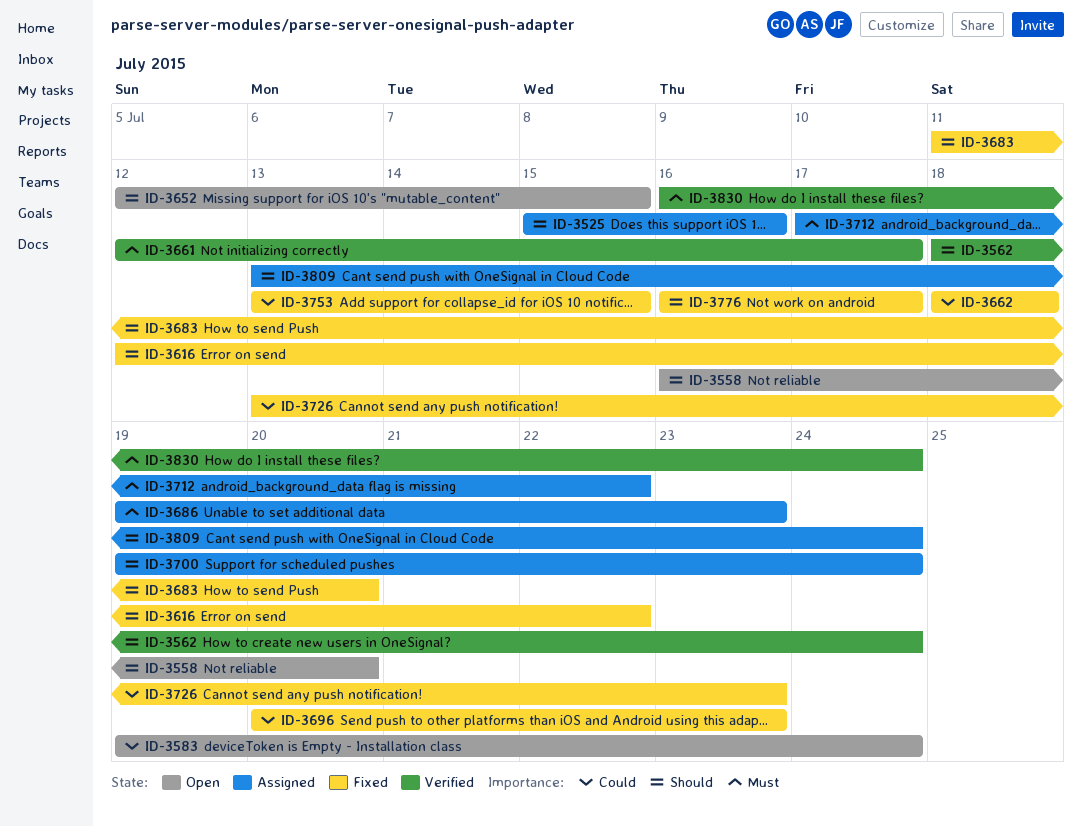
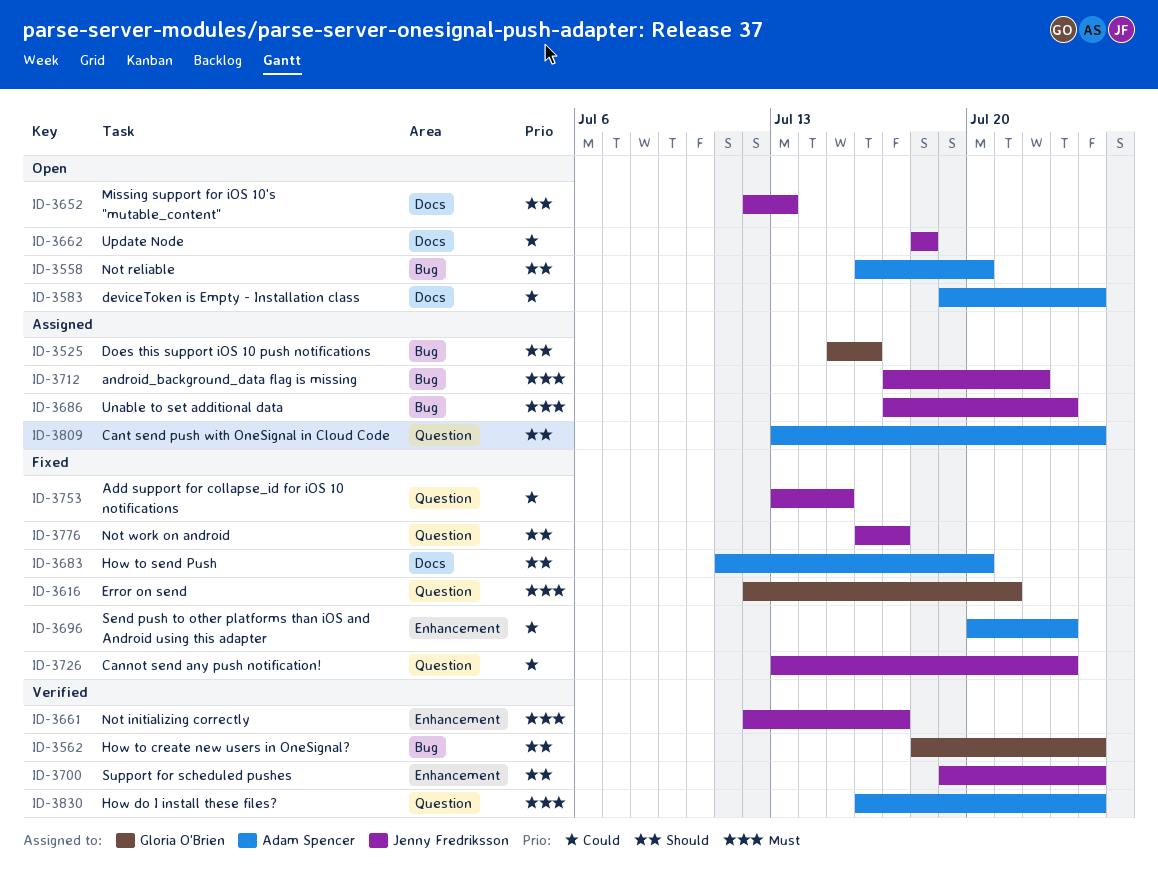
ID-3616, priority: Should -> Must
ID-3616, due: Jul 22 -> Jul 21
ID-3652, due: Jul 15 -> Jul 13
ID-3662, status: Fixed -> Open
ID-3686, start: Jul 19 -> Jul 17
ID-3700, status: Assigned -> Verified

